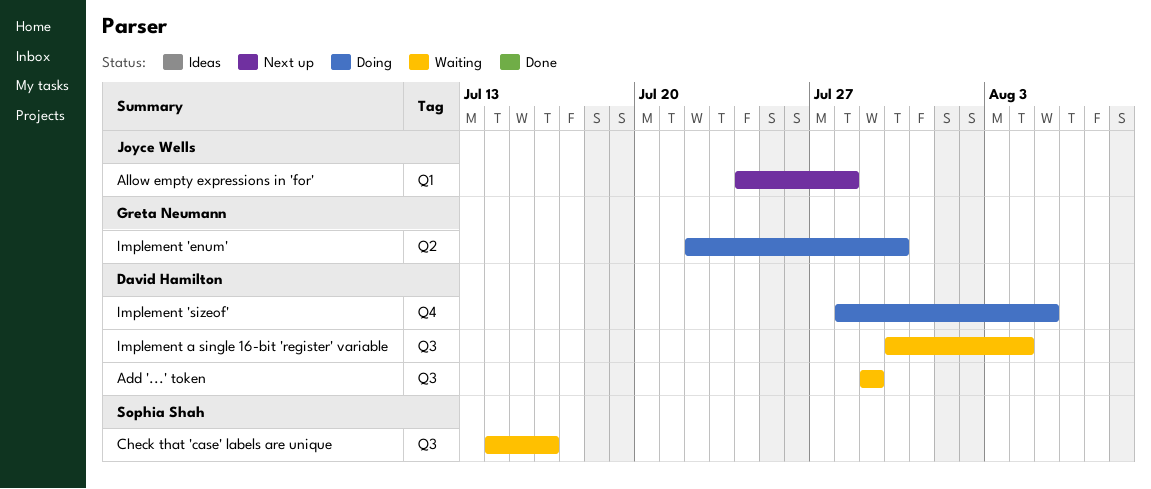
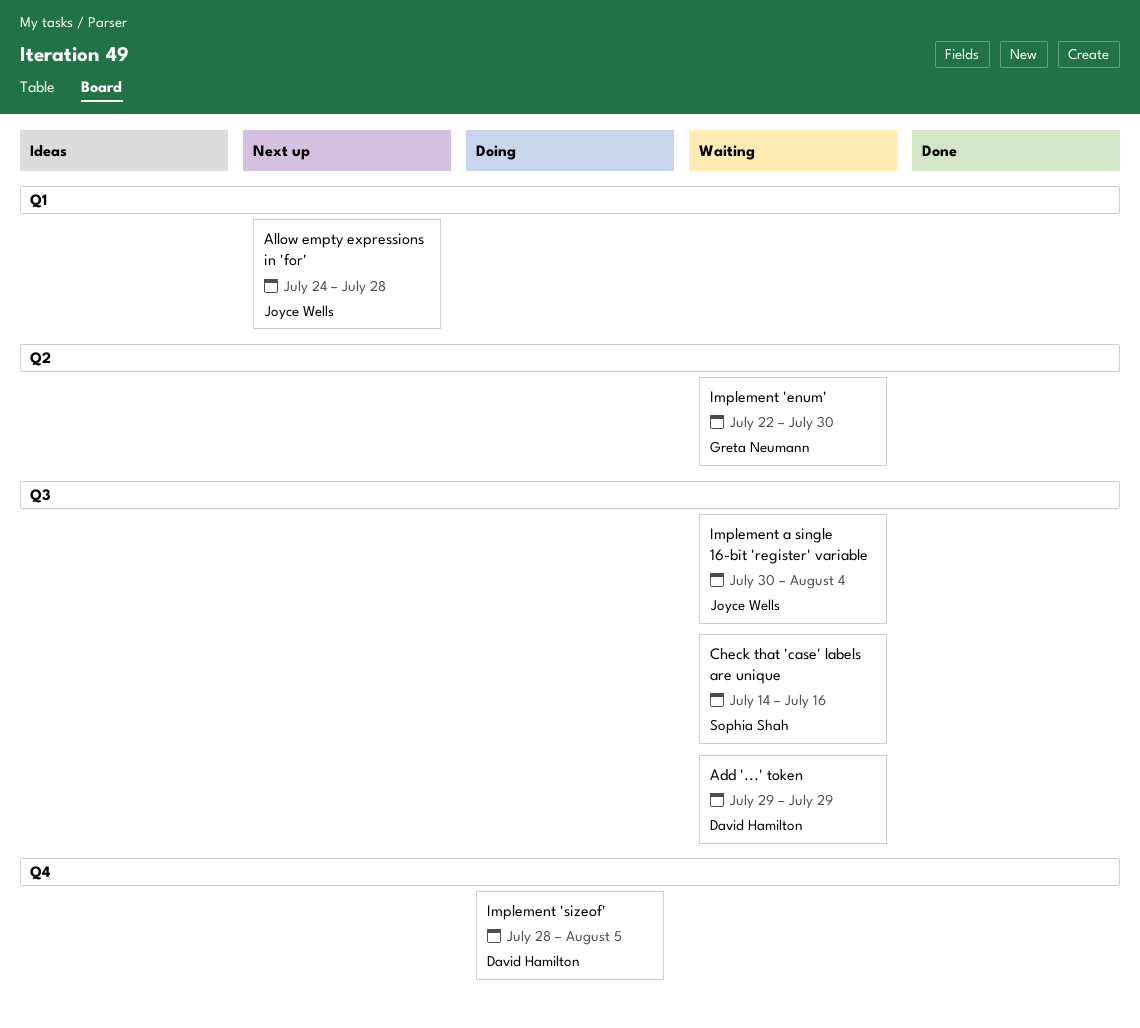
Implement 'enum', status: Doing -> Waiting
Implement a single 16-bit 'register' variable, owner: David Hamilton -> Joyce Wells

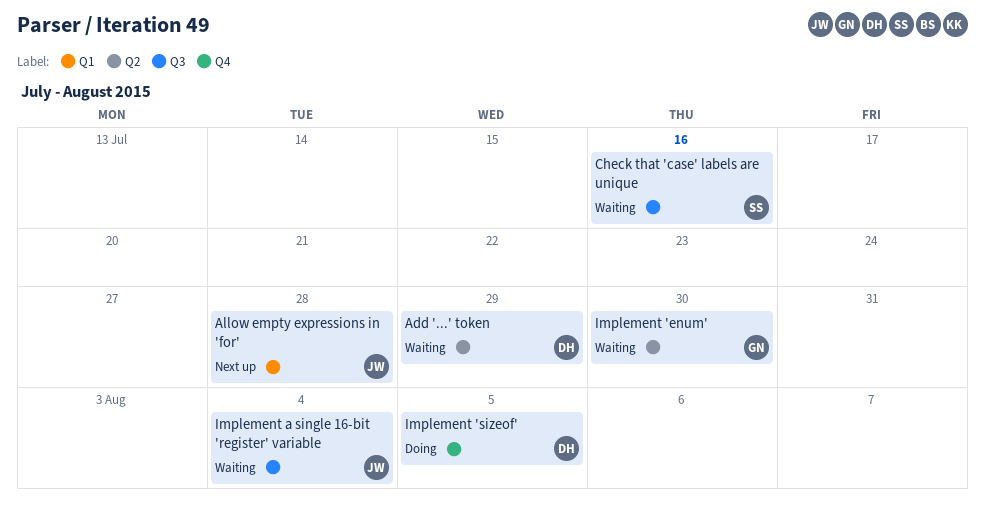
Add '...' token, label: Q3 -> Q2

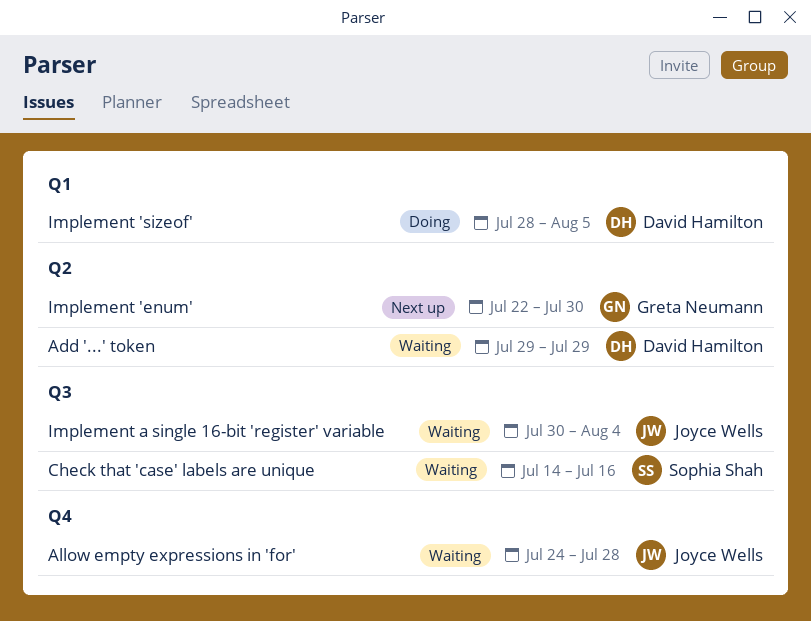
Allow empty expressions in 'for', status: Next up -> Waiting
Allow empty expressions in 'for', label: Q1 -> Q4
Implement 'enum', status: Waiting -> Next up
Implement 'sizeof', label: Q4 -> Q1

